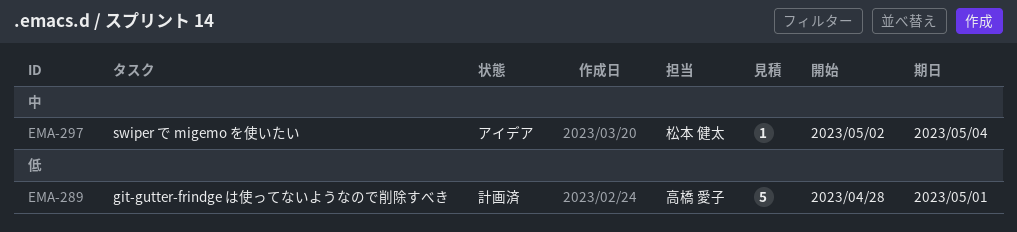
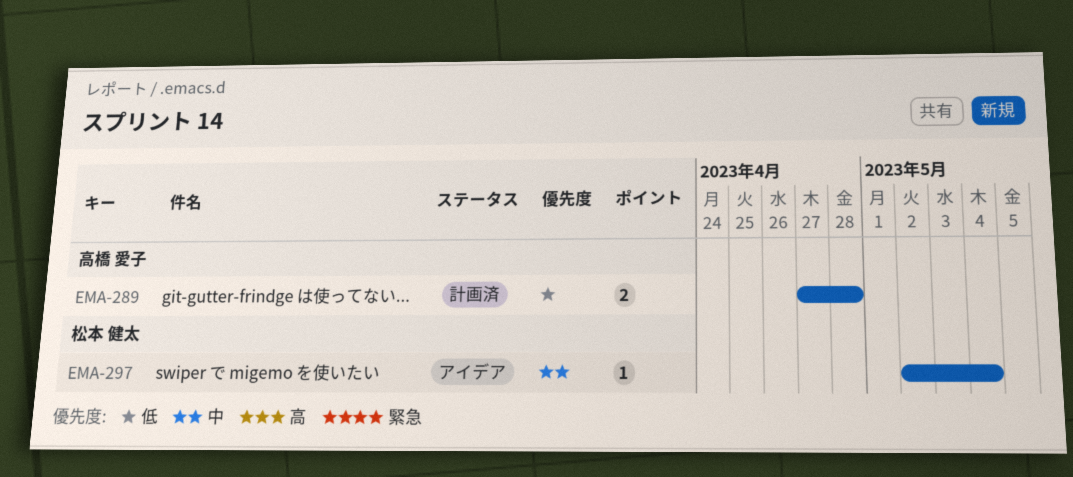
EMA-289, estimate: 5 -> 2
EMA-289, start: Apr 28 -> Apr 27
EMA-289, due: May 1 -> Apr 28

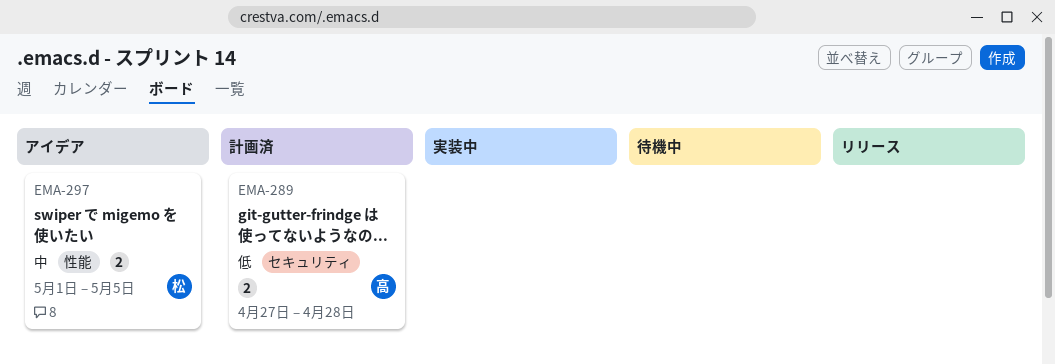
EMA-297, estimate: 1 -> 2
EMA-297, start: May 2 -> May 1
EMA-297, due: May 4 -> May 5

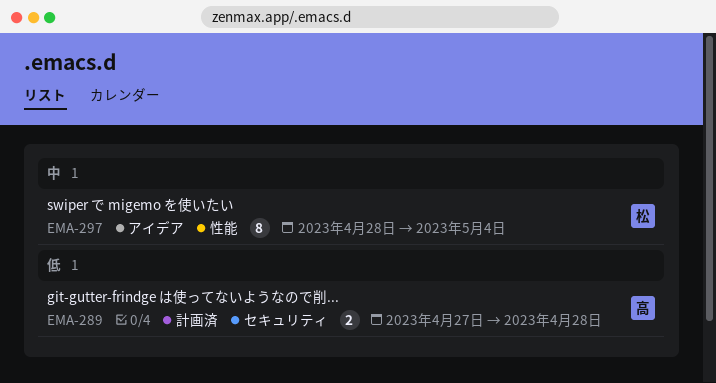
EMA-297, estimate: 2 -> 8
EMA-297, start: May 1 -> Apr 28
EMA-297, due: May 5 -> May 4

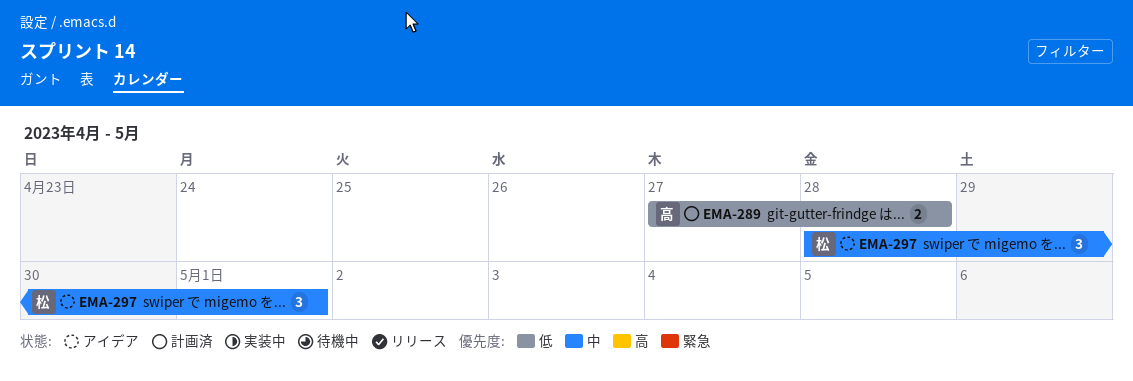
EMA-297, estimate: 8 -> 3
EMA-297, due: May 4 -> May 1

